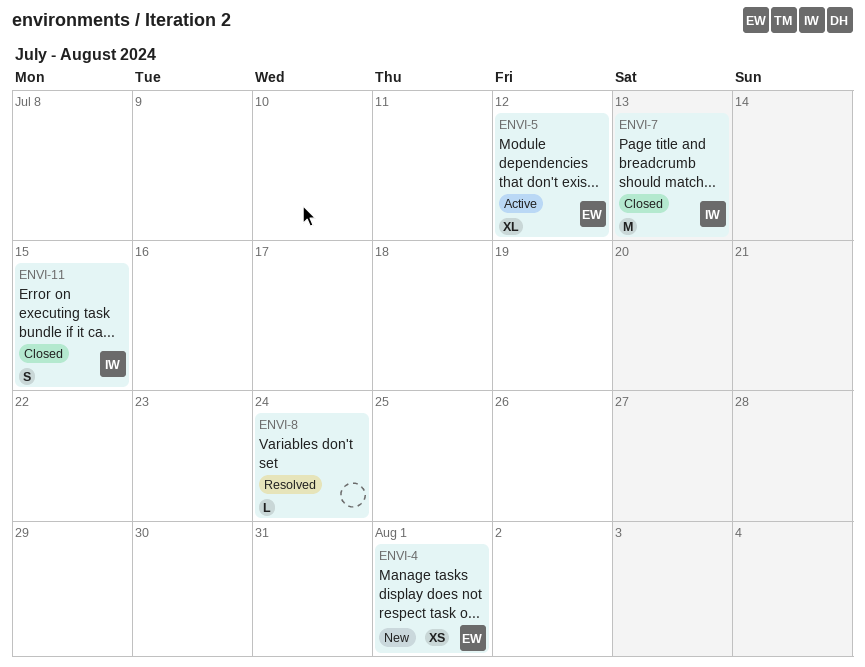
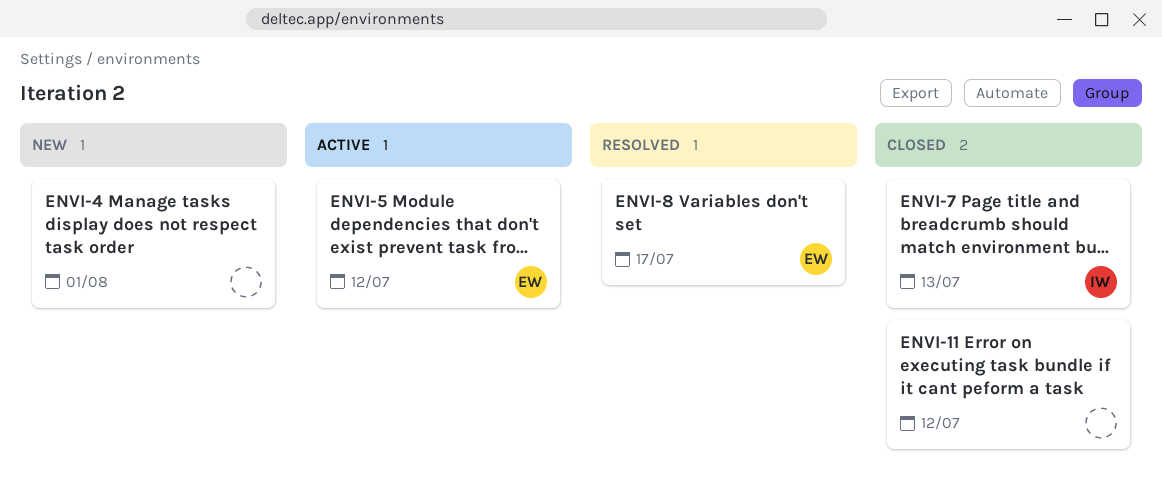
ENVI-4, owner: EW -> none
ENVI-8, owner: none -> EW
ENVI-8, due: Jul 24 -> Jul 17
ENVI-11, owner: IW -> none
ENVI-11, due: Jul 15 -> Jul 12

